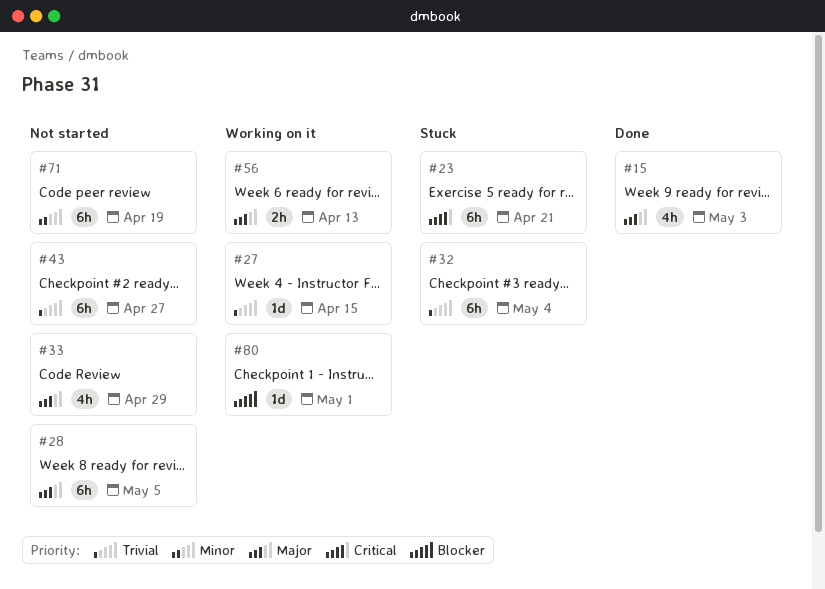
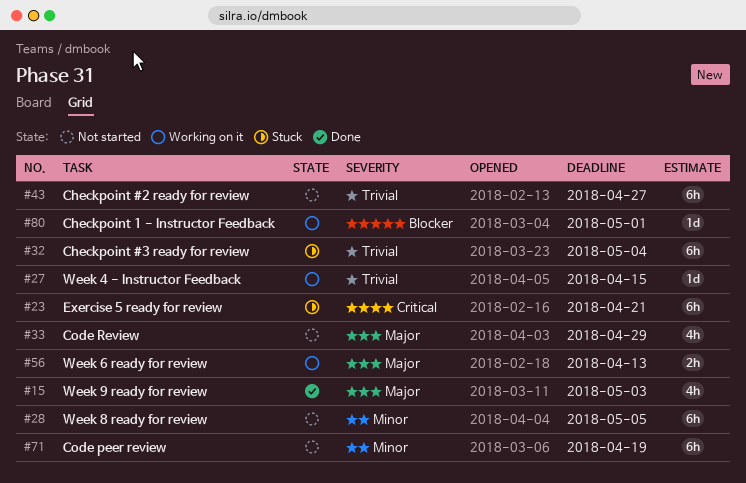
#28, priority: Major -> Minor

